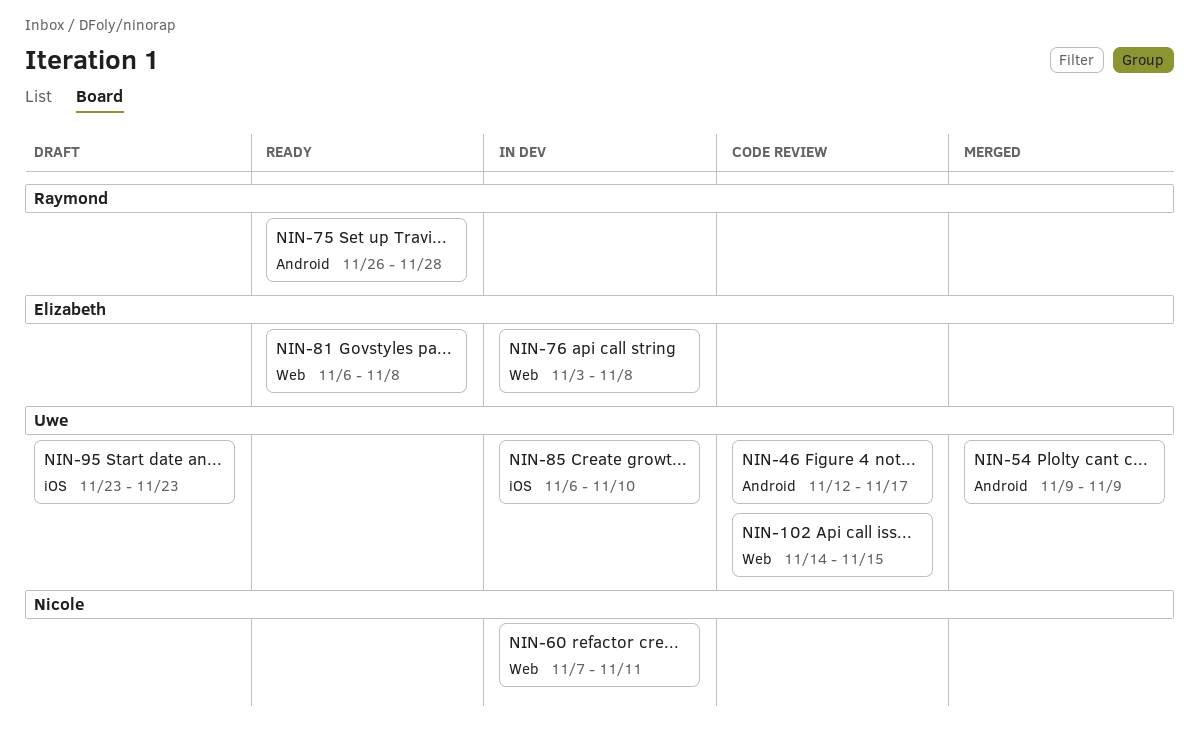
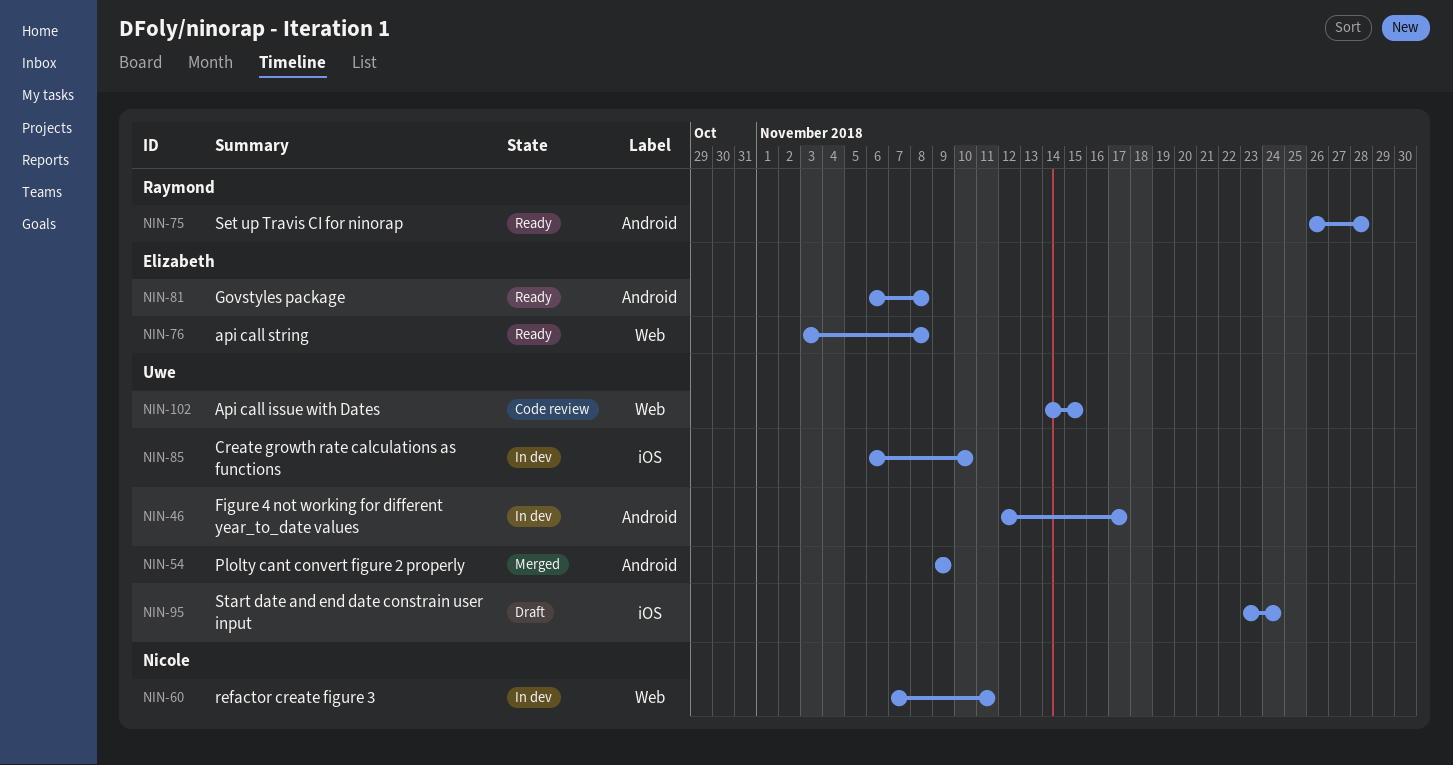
NIN-46, status: Code review -> In dev
NIN-76, status: In dev -> Ready
NIN-81, label: Web -> Android
NIN-95, due: Nov 23 -> Nov 24

